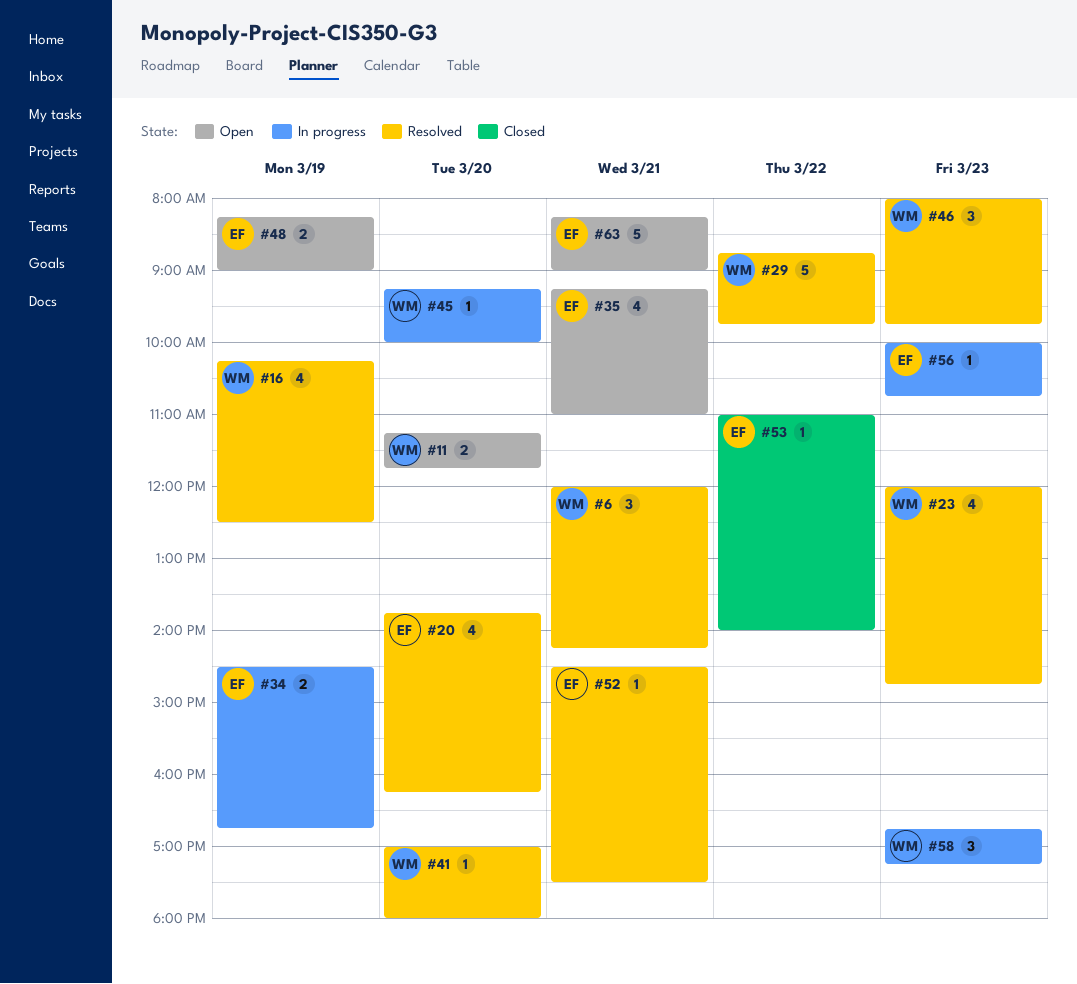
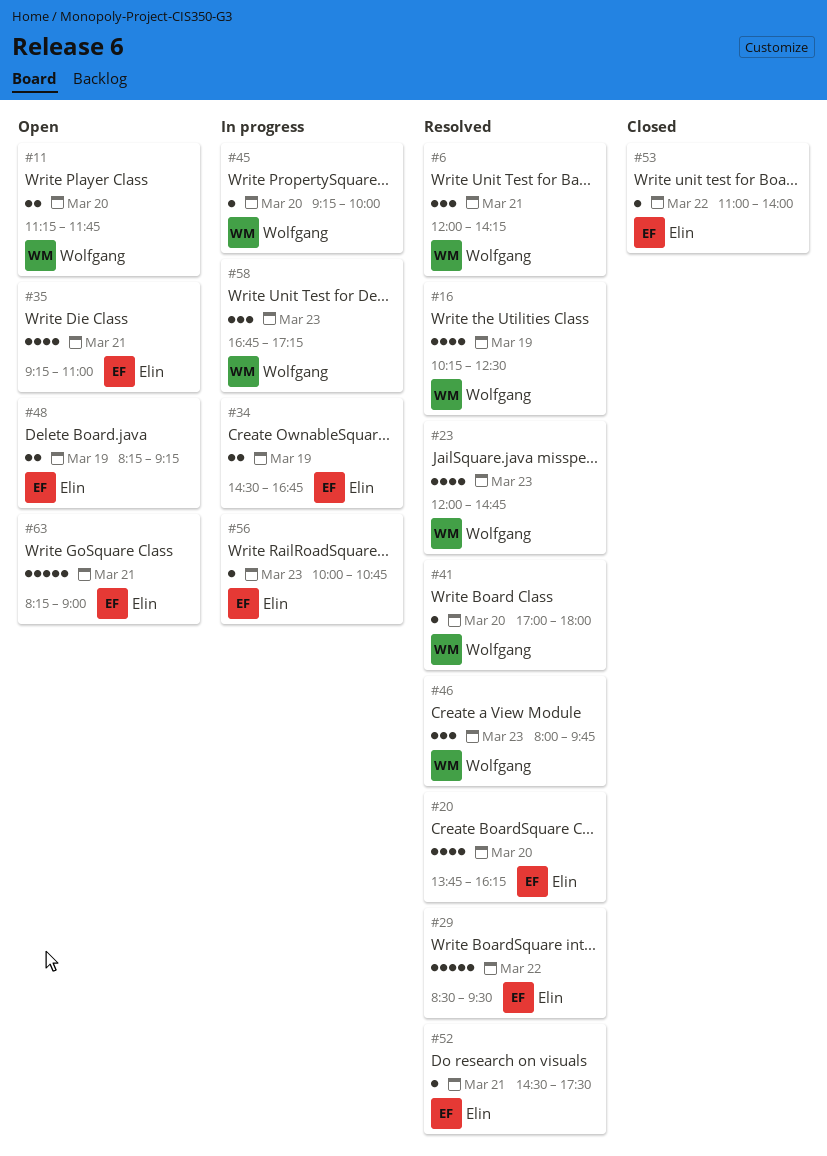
#29, owner: Wolfgang -> Elin
#29, begins: 08:45 -> 08:30
#29, ends: 09:45 -> 09:30
#48, ends: 09:00 -> 09:15

